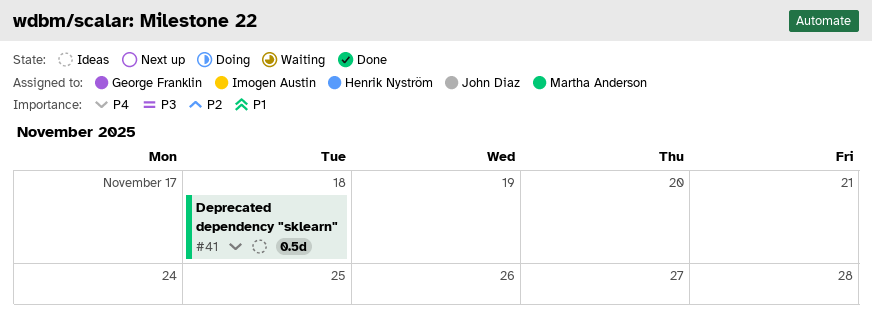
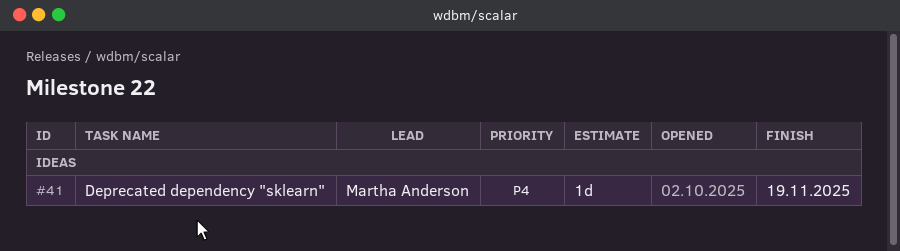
#41, estimate: 0.5d -> 1d
#41, due: Nov 18 -> Nov 19

